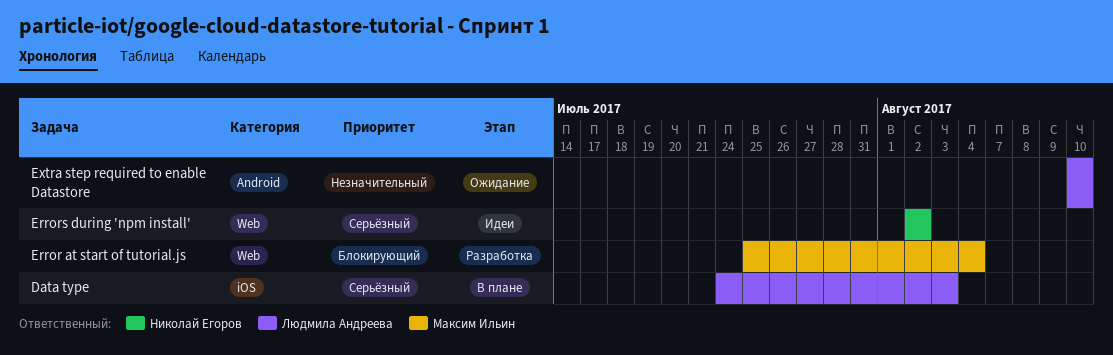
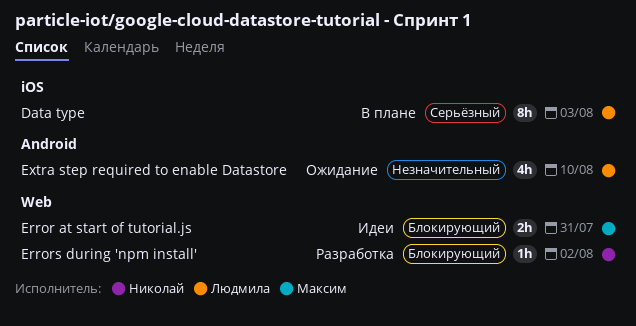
Error at start of tutorial.js, status: Разработка -> Идеи
Error at start of tutorial.js, due: Aug 4 -> Jul 31
Errors during 'npm install', status: Идеи -> Разработка
Errors during 'npm install', priority: Серьёзный -> Блокирующий

